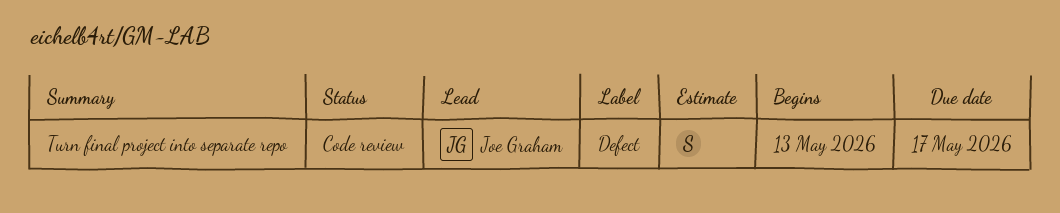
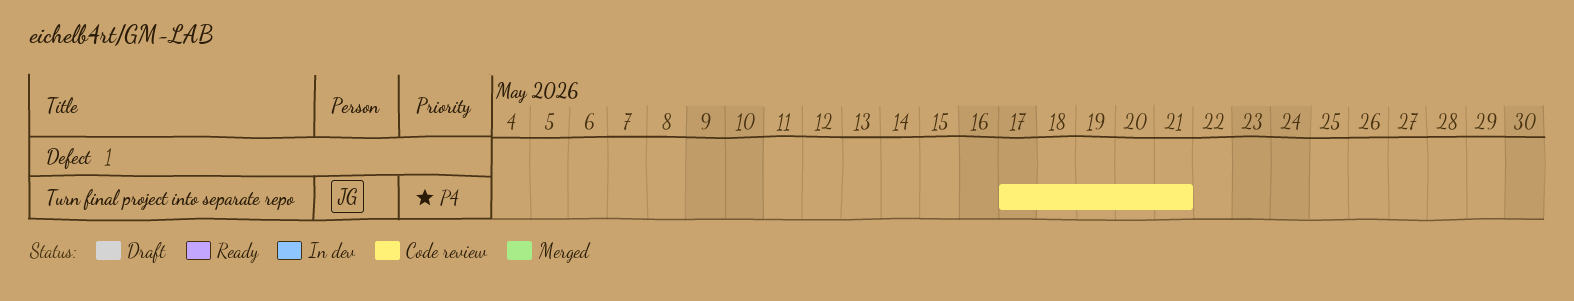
Turn final project into separate repo, start: May 13 -> May 17
Turn final project into separate repo, due: May 17 -> May 21

